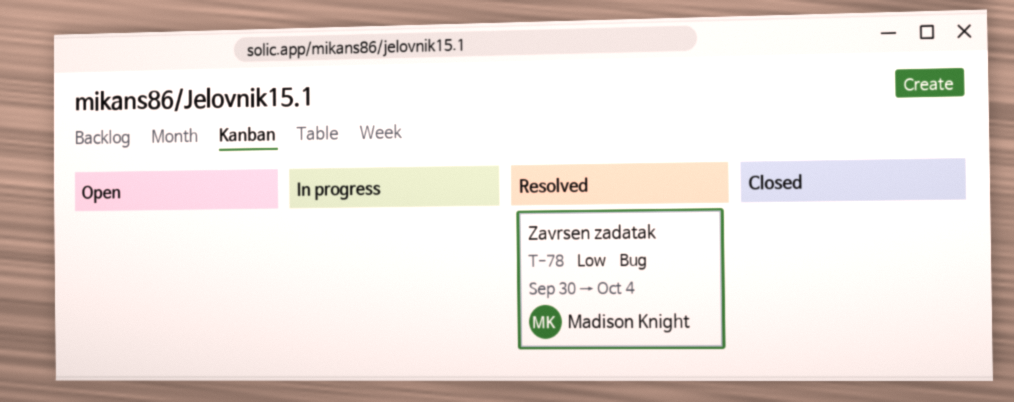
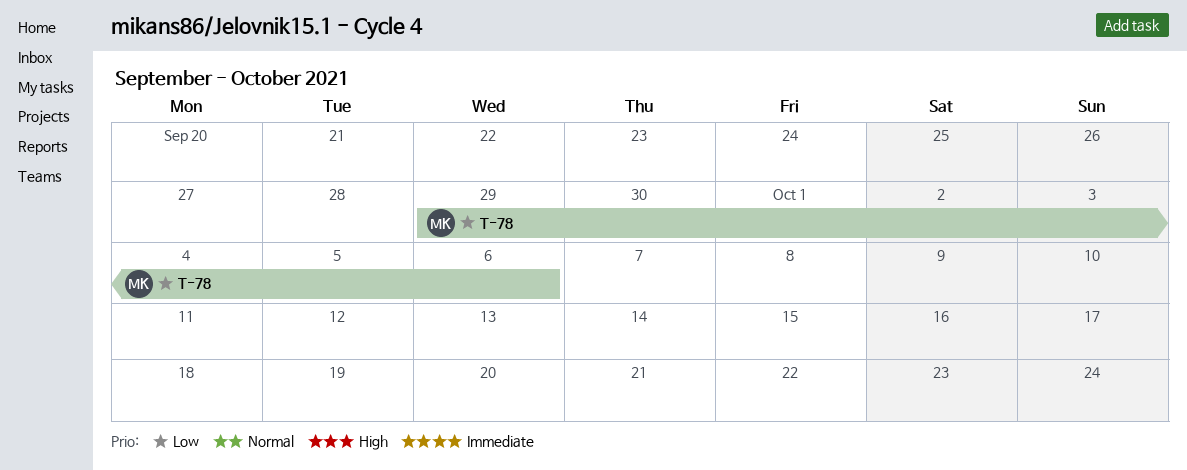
T-78, start: Sep 30 -> Sep 29
T-78, due: Oct 4 -> Oct 6

